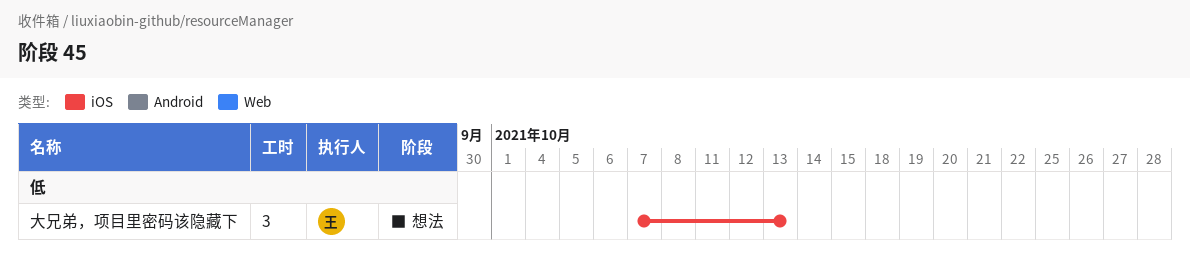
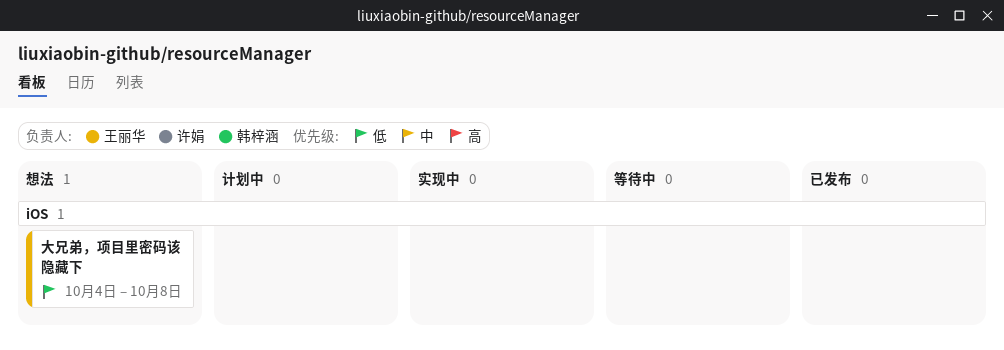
大兄弟，项目里密码该隐藏下, start: Oct 7 -> Oct 4
大兄弟，项目里密码该隐藏下, due: Oct 13 -> Oct 8

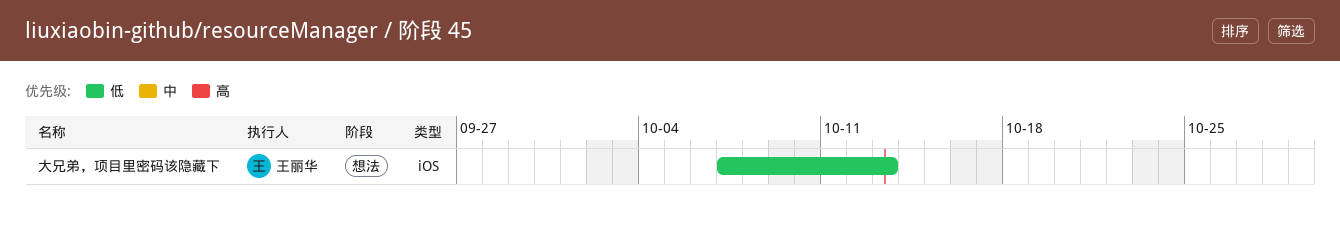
大兄弟，项目里密码该隐藏下, start: Oct 4 -> Oct 7
大兄弟，项目里密码该隐藏下, due: Oct 8 -> Oct 13

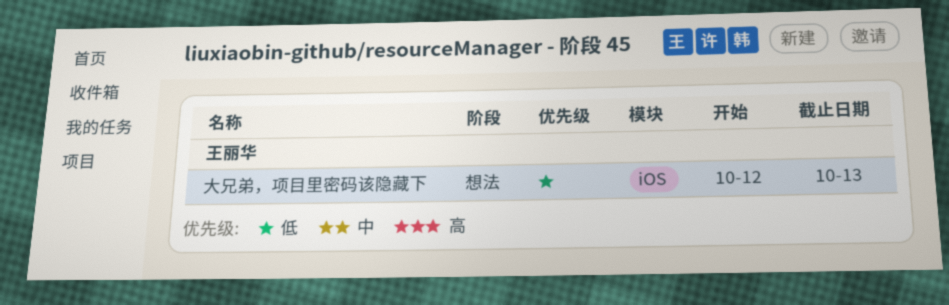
大兄弟，项目里密码该隐藏下, start: Oct 7 -> Oct 12

